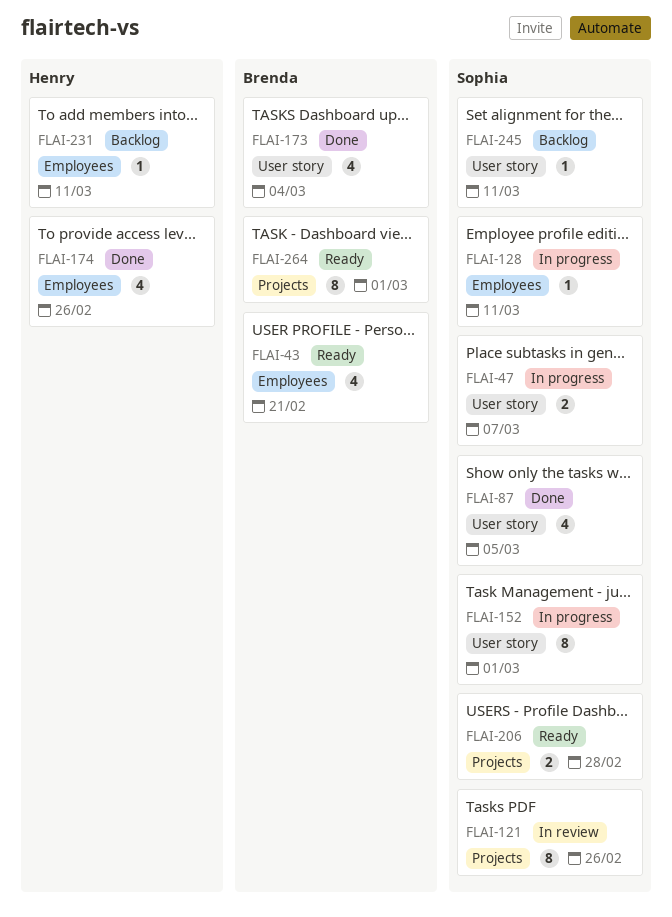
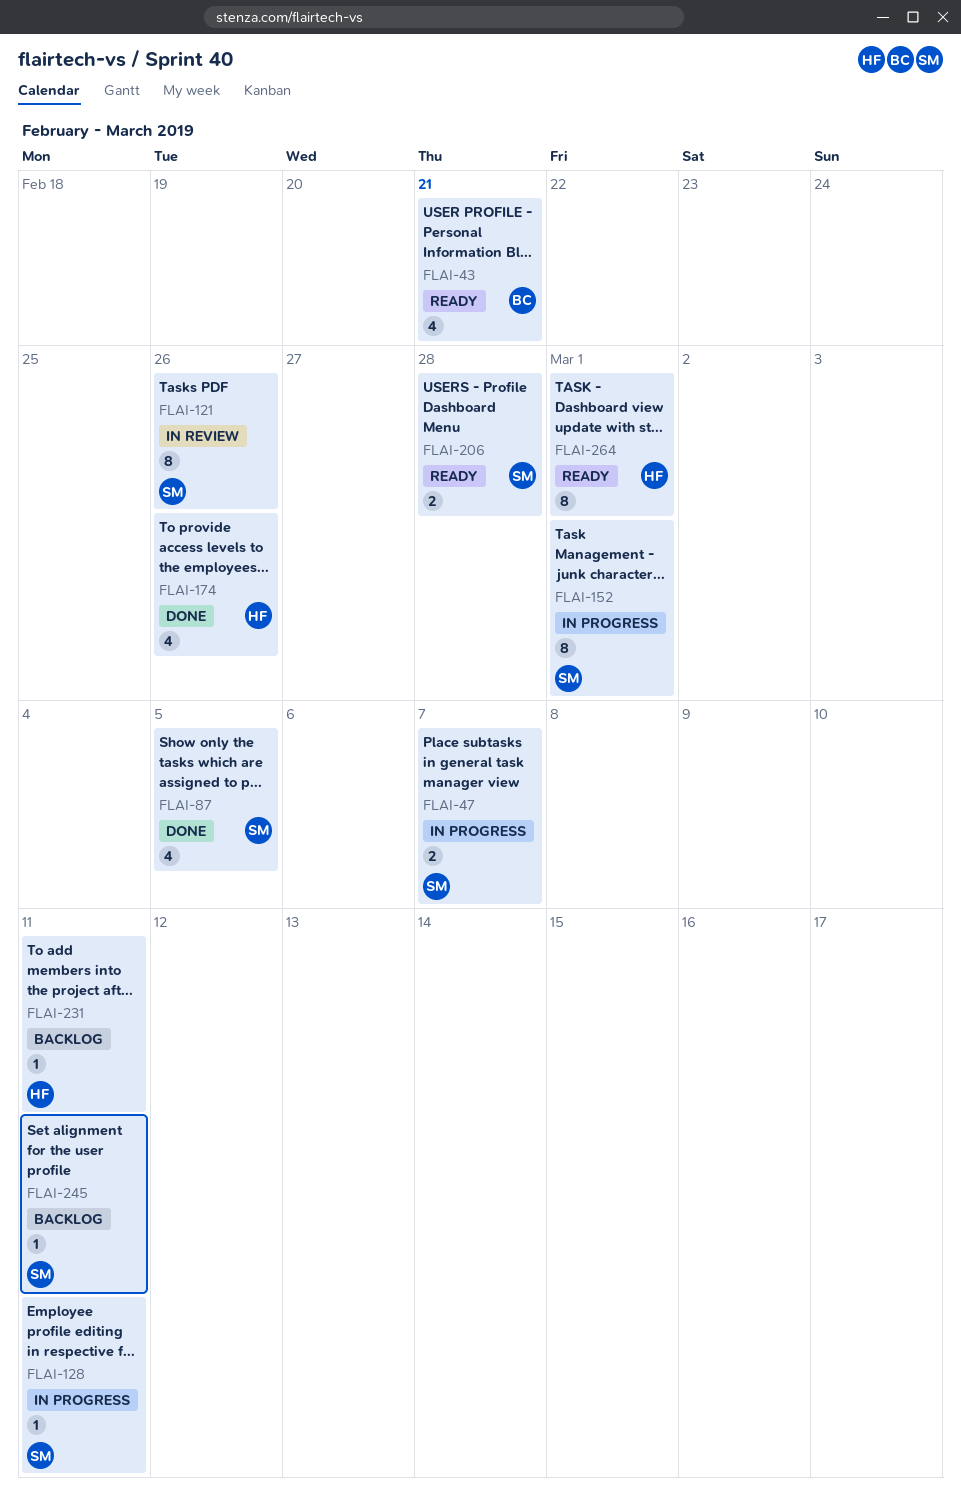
FLAI-173: present -> none
FLAI-264, owner: Brenda -> Henry

